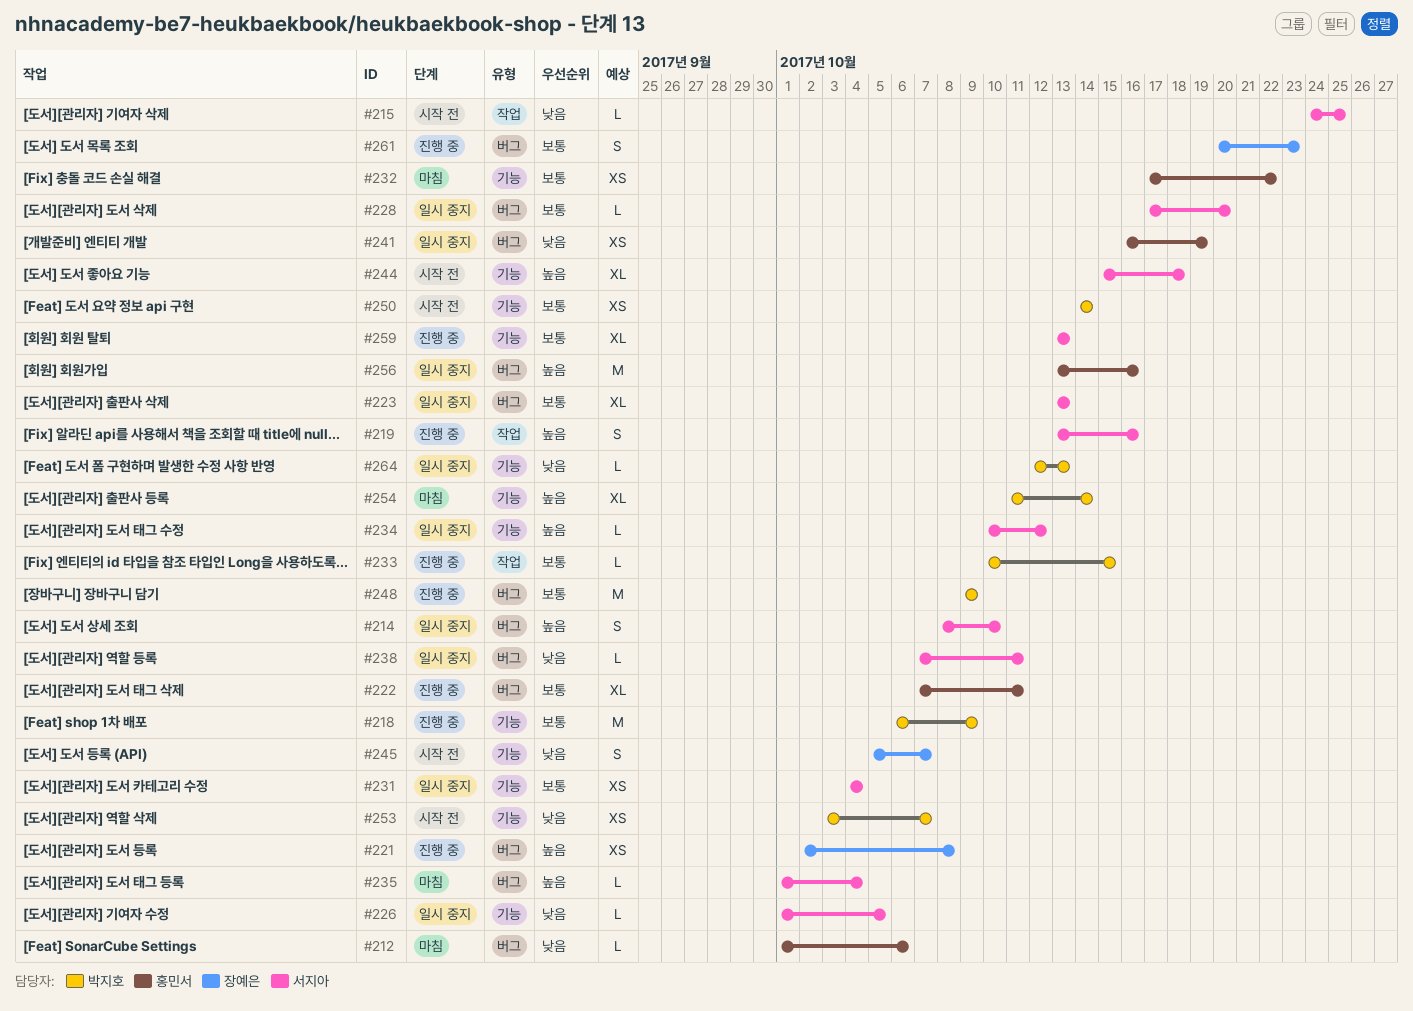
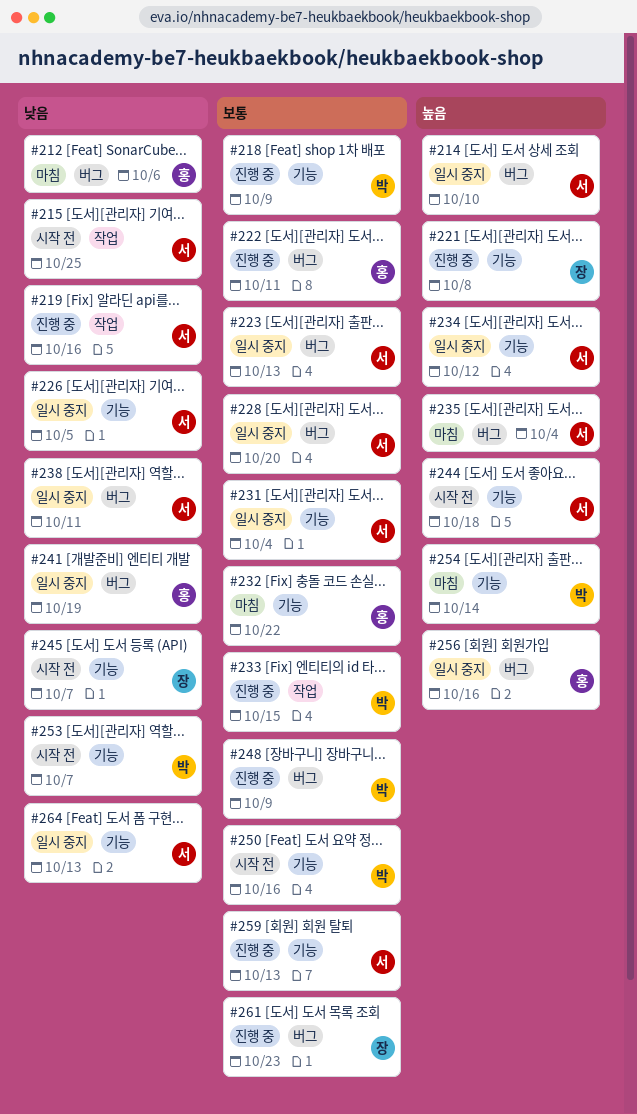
#219, priority: 높음 -> 낮음
#221, label: 버그 -> 기능
#250, due: Oct 14 -> Oct 16
#264, owner: 박지호 -> 서지아

